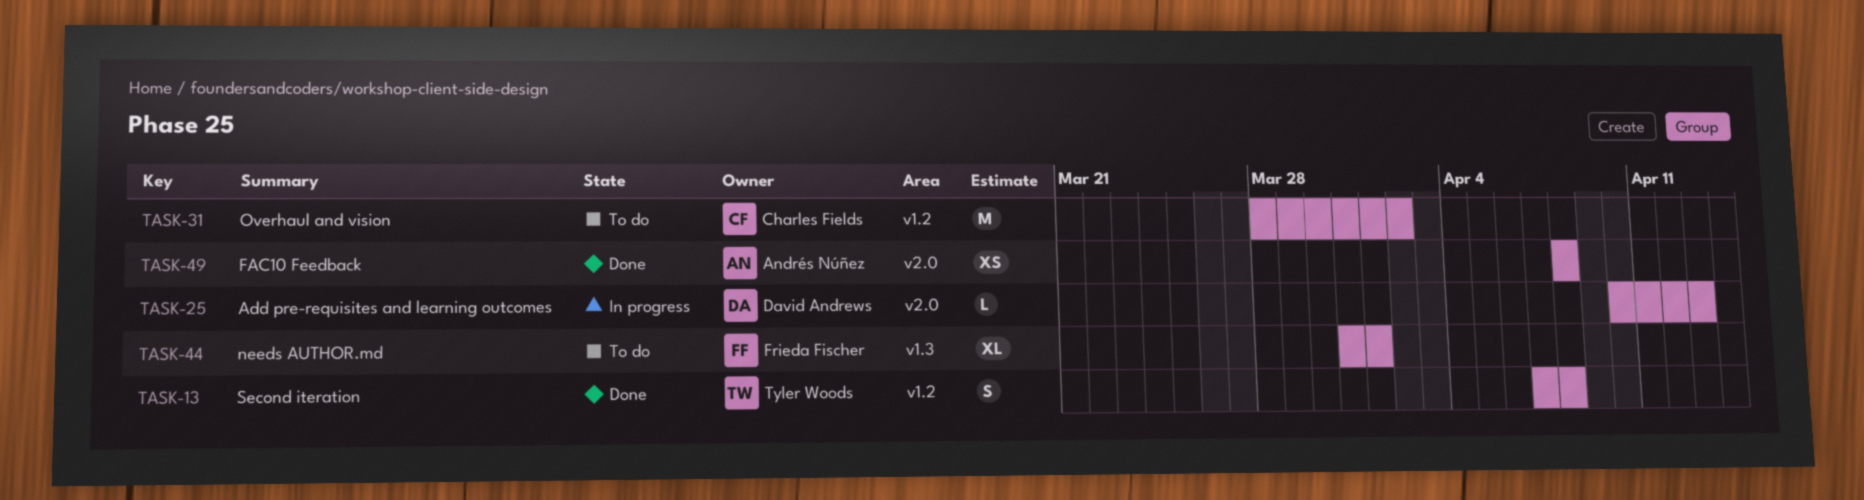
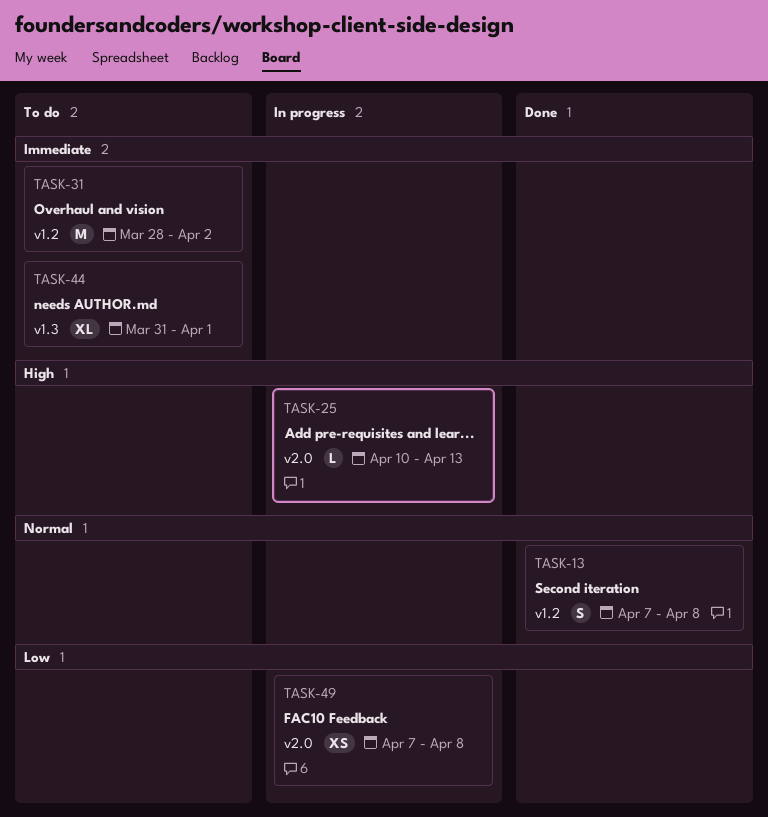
TASK-49, status: Done -> In progress
TASK-49, start: Apr 8 -> Apr 7

